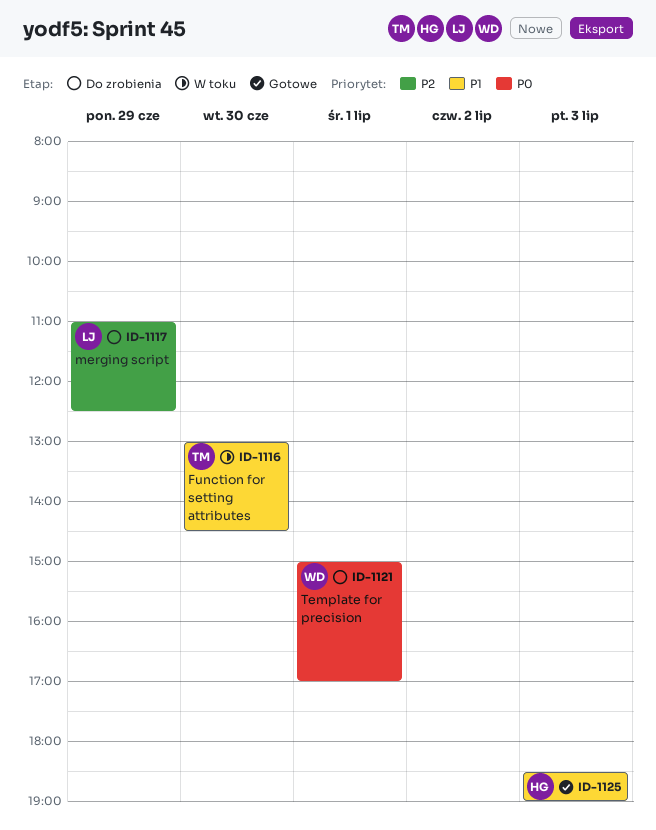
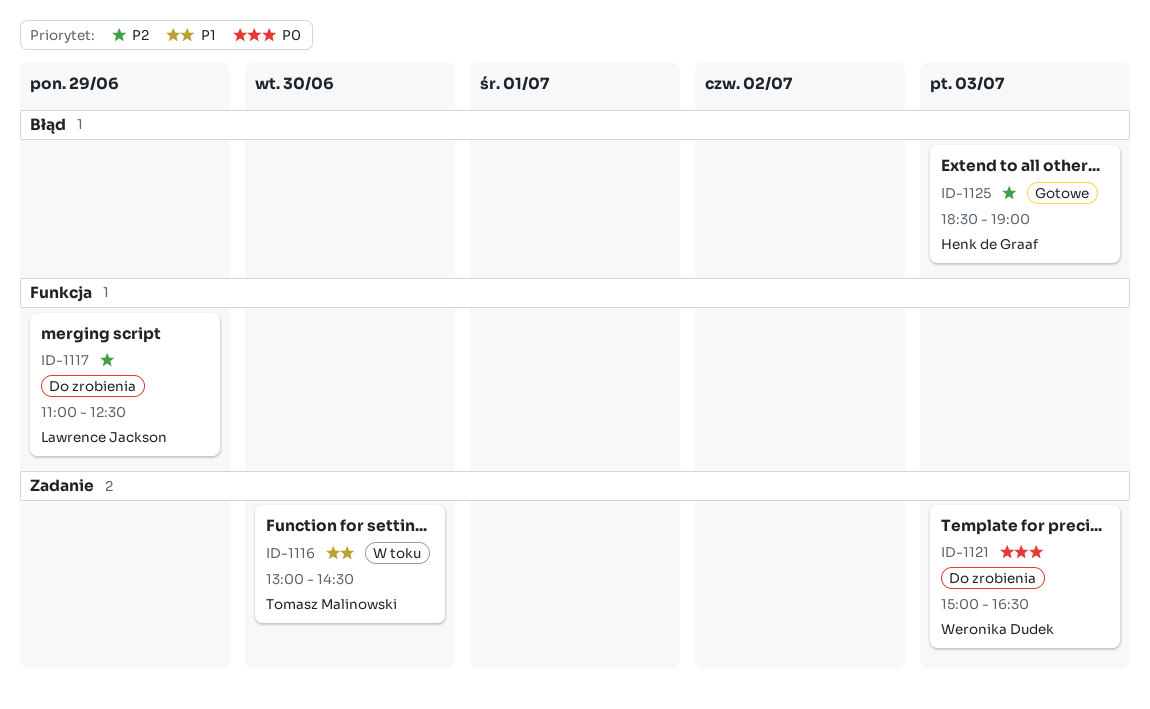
ID-1121, day: Jul 1 -> Jul 3
ID-1121, ends: 17:00 -> 16:30
ID-1125, priority: P1 -> P2

